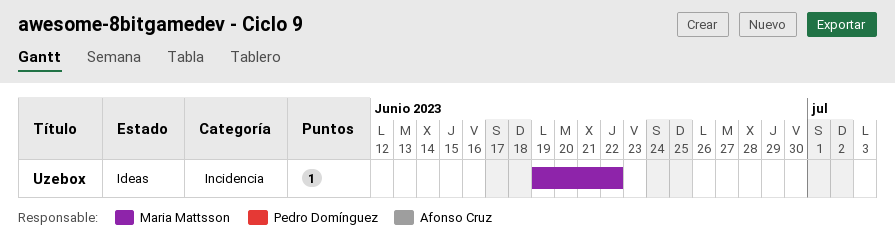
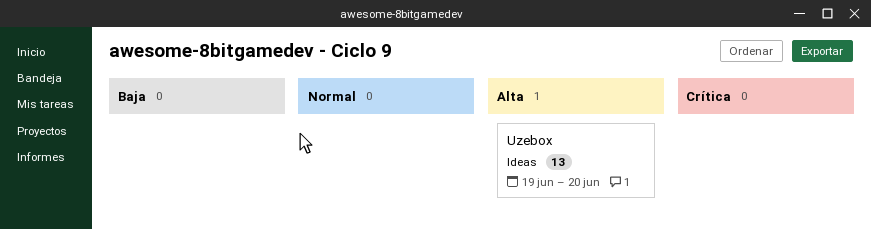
Uzebox, estimate: 1 -> 13
Uzebox, due: Jun 22 -> Jun 20

